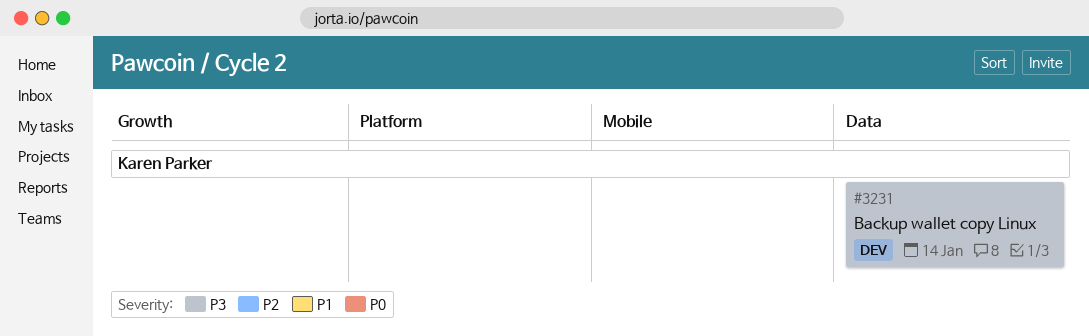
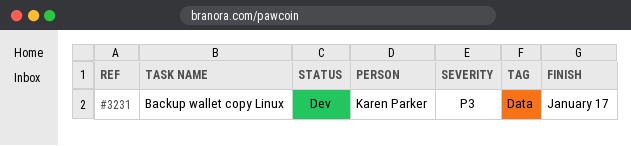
#3231, due: Jan 14 -> Jan 17

